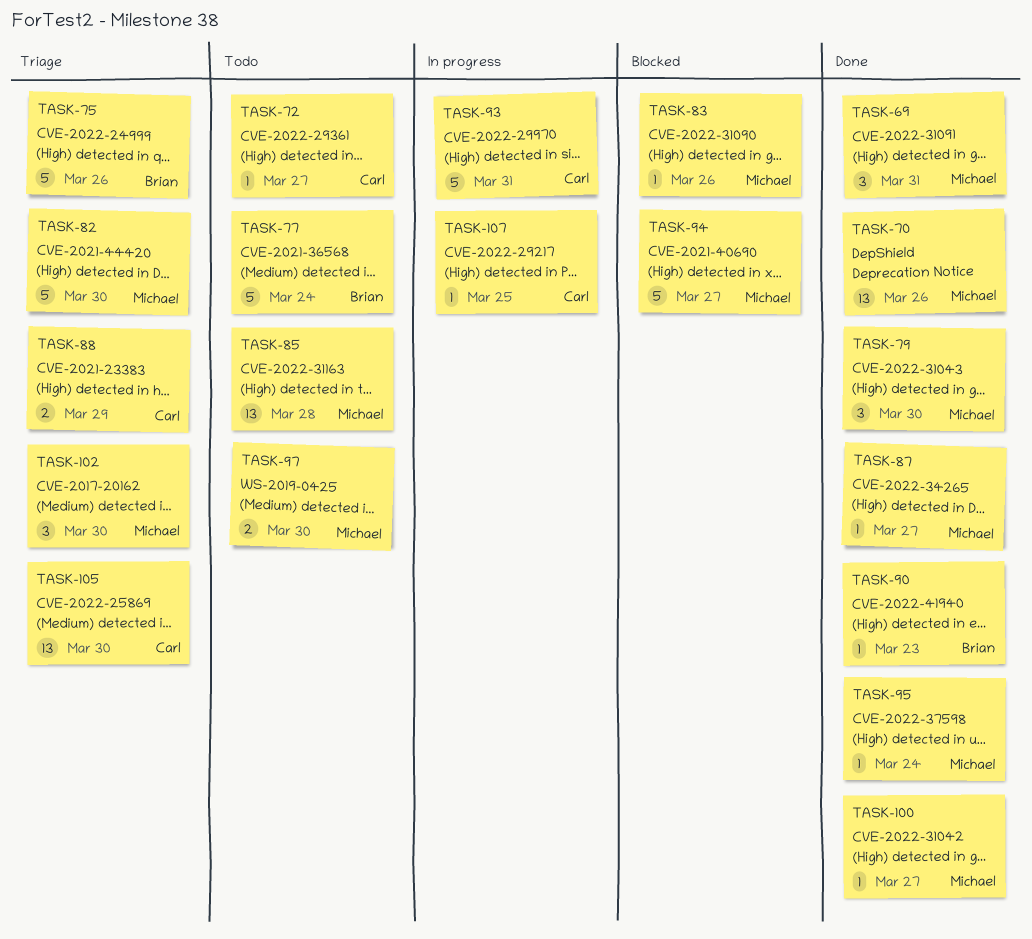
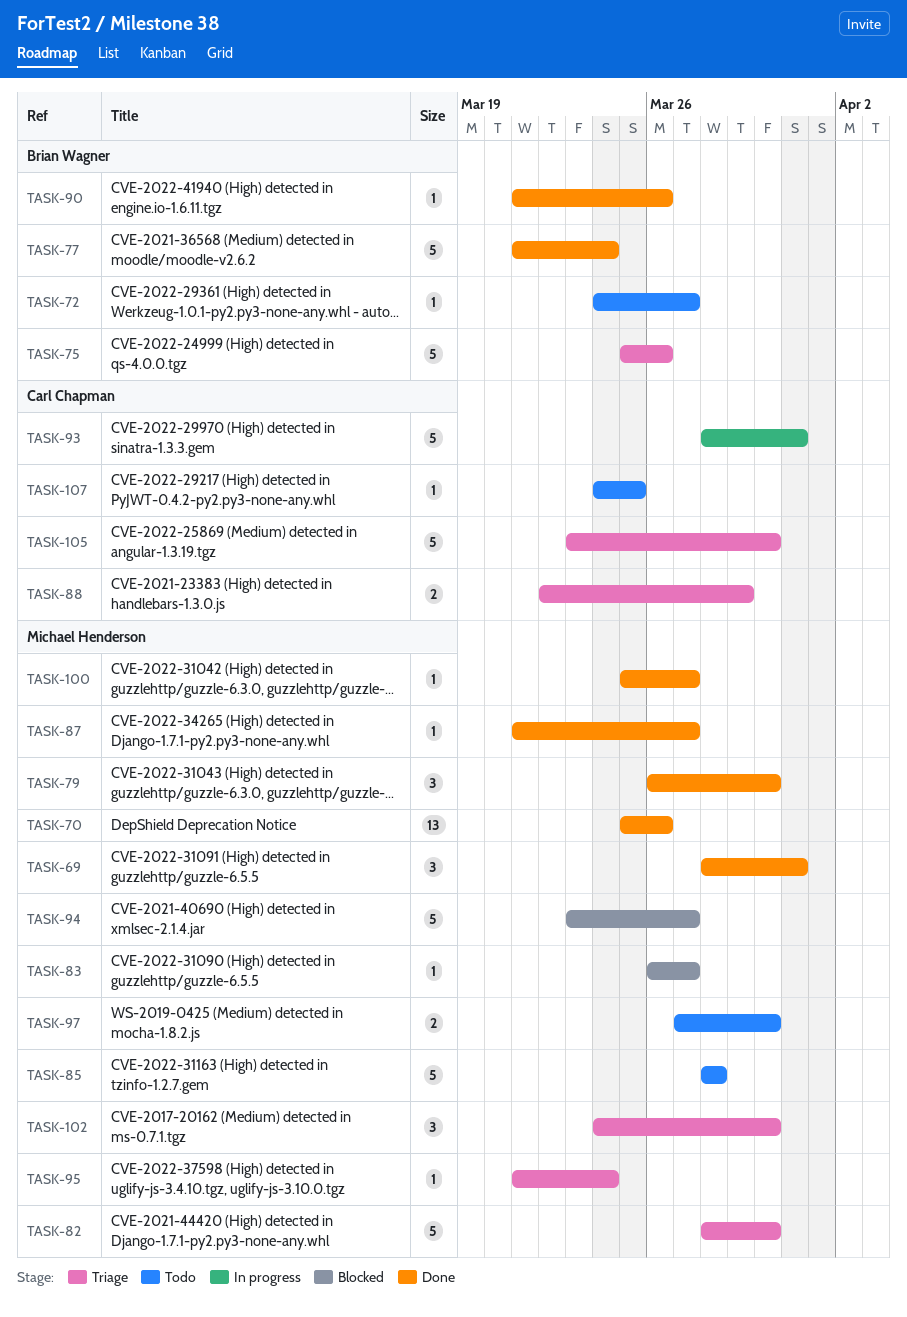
TASK-72, owner: Carl Chapman -> Brian Wagner
TASK-77, status: Todo -> Done
TASK-83, due: Mar 26 -> Mar 27
TASK-85, estimate: 13 -> 5
TASK-90, due: Mar 23 -> Mar 26
TASK-95, status: Done -> Triage
TASK-105, estimate: 13 -> 5
TASK-107, status: In progress -> Todo

